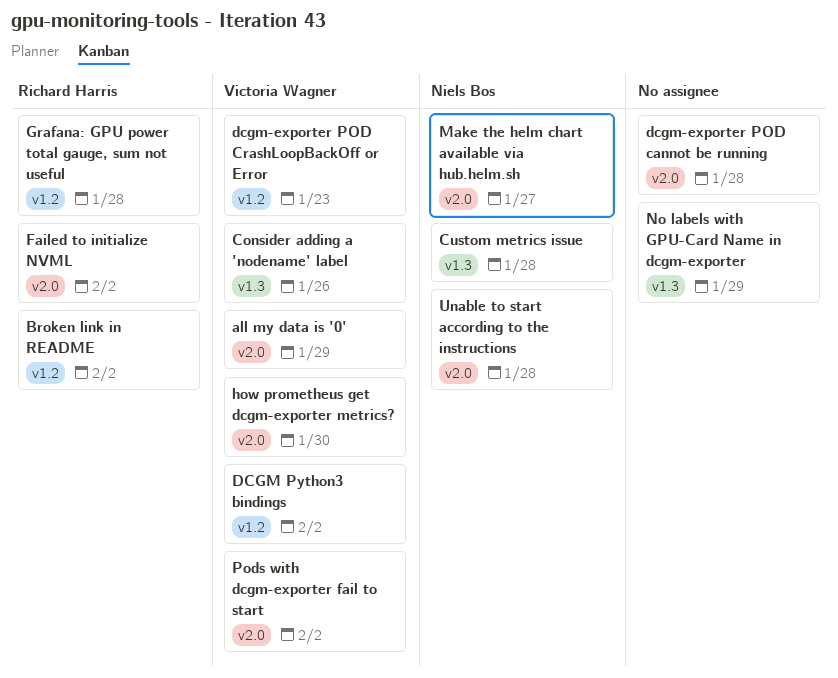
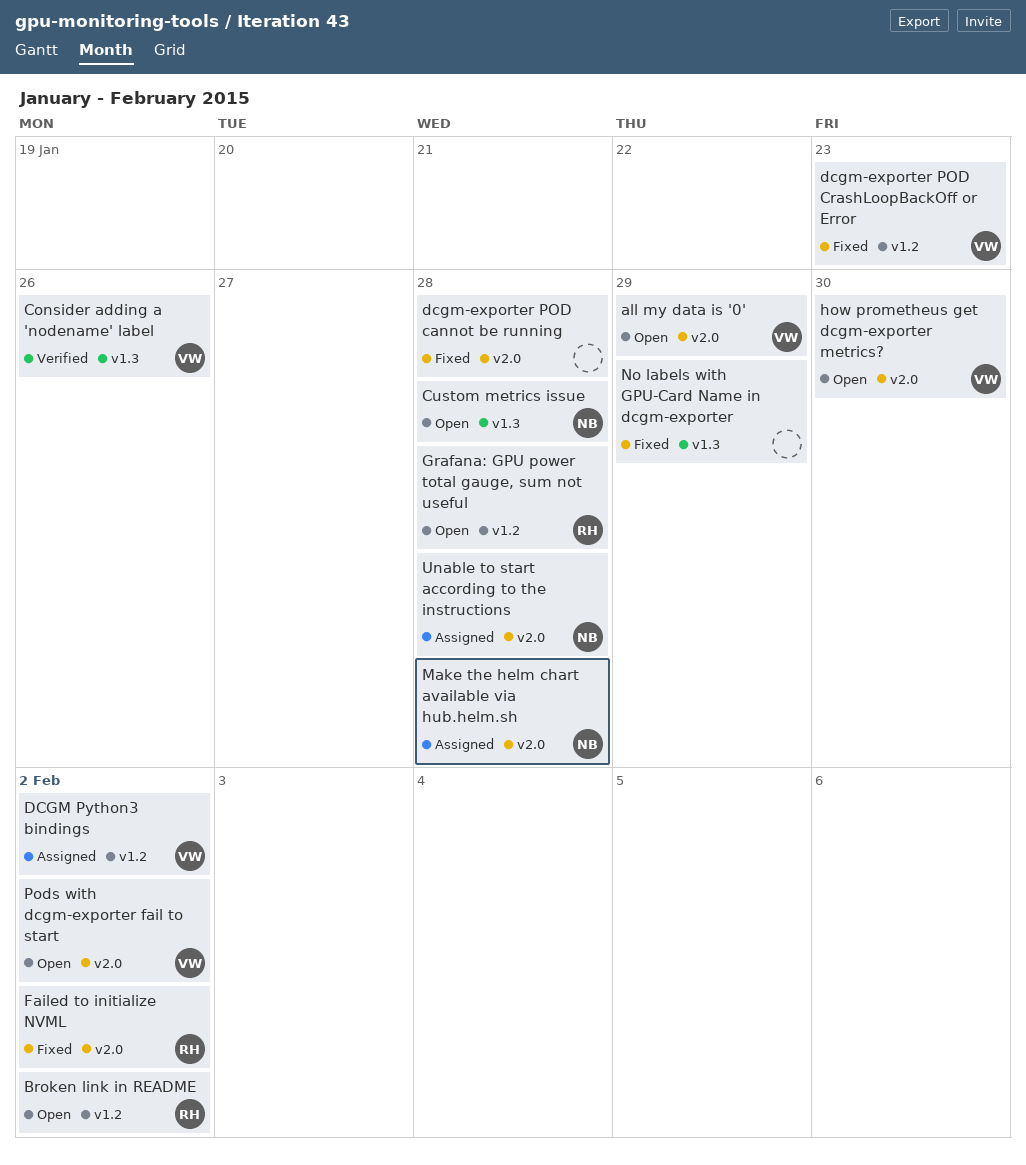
Make the helm chart available via hub.helm.sh, due: Jan 27 -> Jan 28

